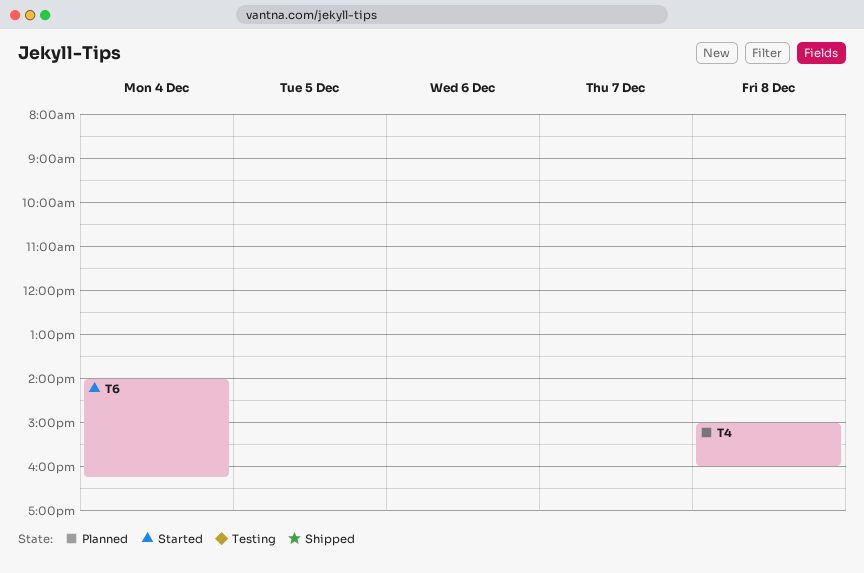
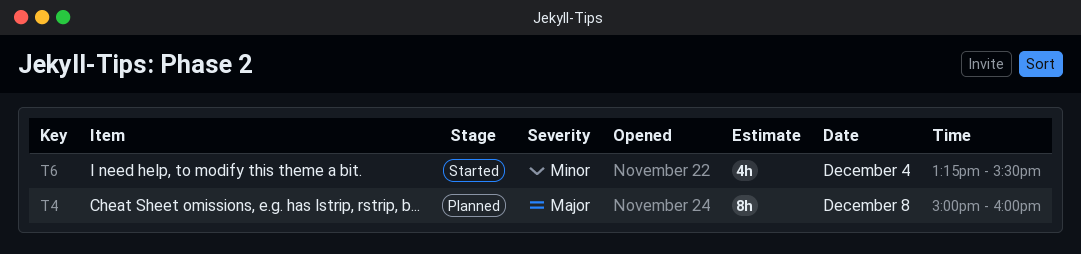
T6, begins: 14:00 -> 13:15
T6, ends: 16:15 -> 15:30

